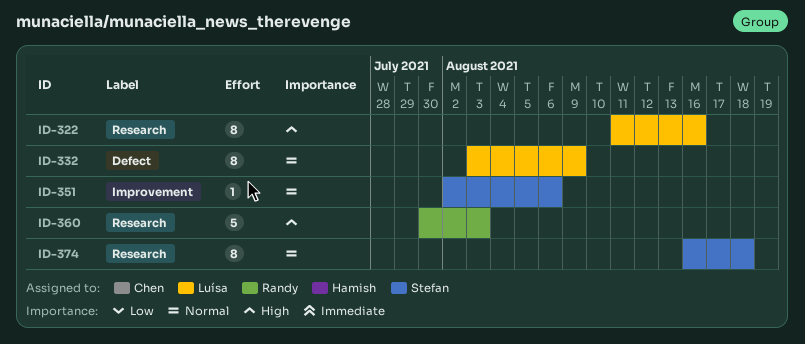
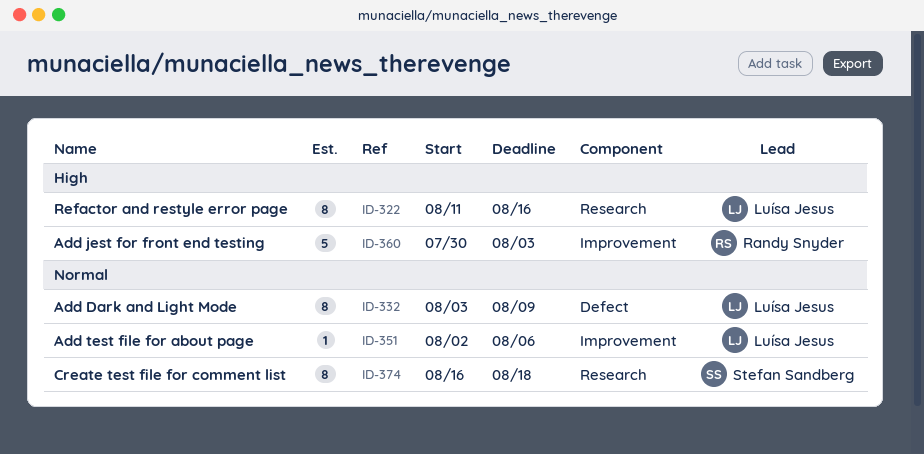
ID-351, owner: Stefan Sandberg -> Luísa Jesus
ID-360, label: Research -> Improvement

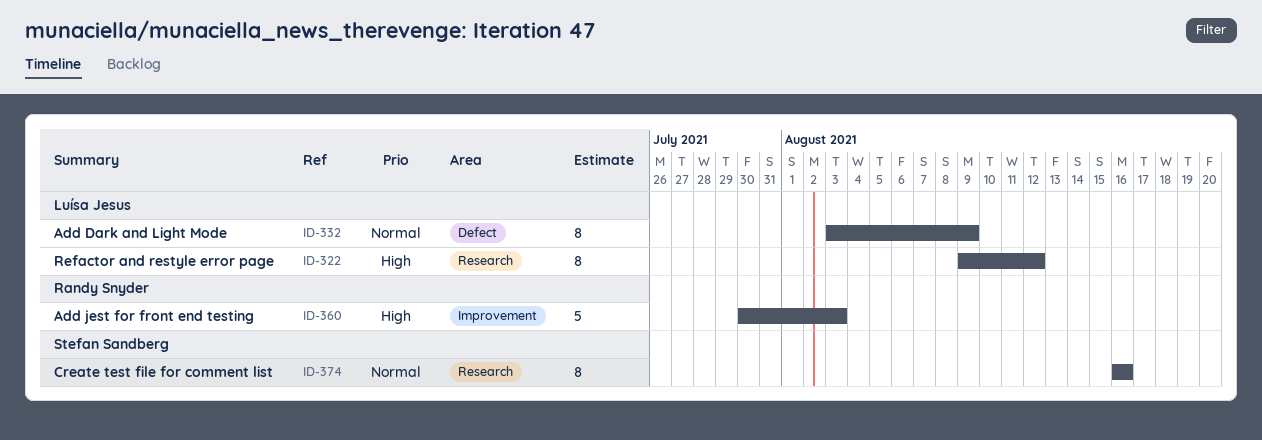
ID-322, start: Aug 11 -> Aug 9
ID-322, due: Aug 16 -> Aug 12
ID-351: present -> none
ID-374, due: Aug 18 -> Aug 16

